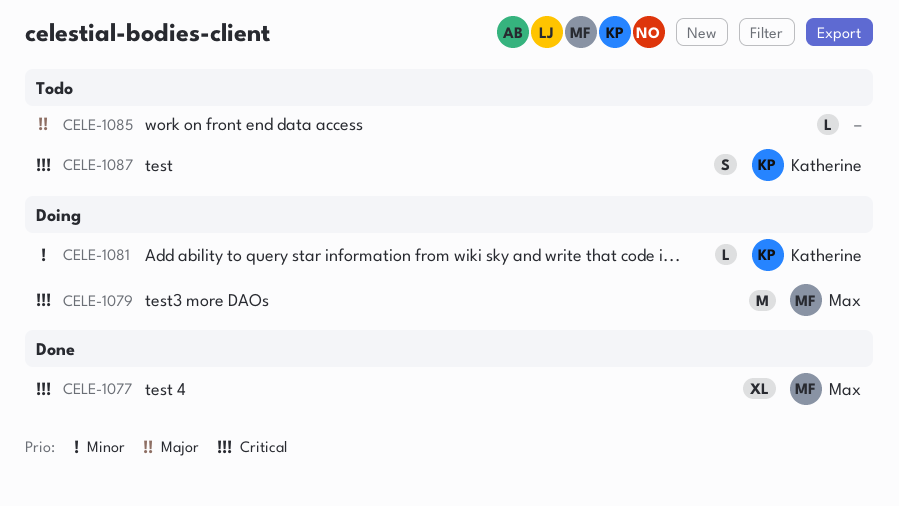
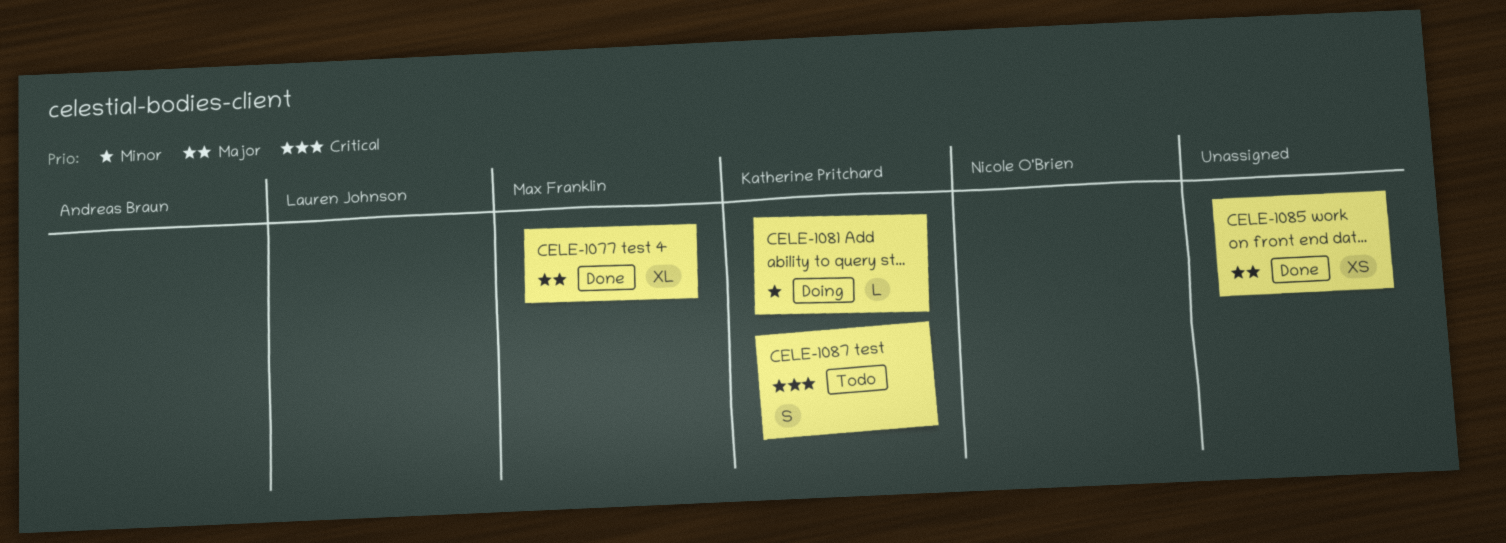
CELE-1077, priority: Critical -> Major
CELE-1079: present -> none
CELE-1085, status: Todo -> Done
CELE-1085, estimate: L -> XS

